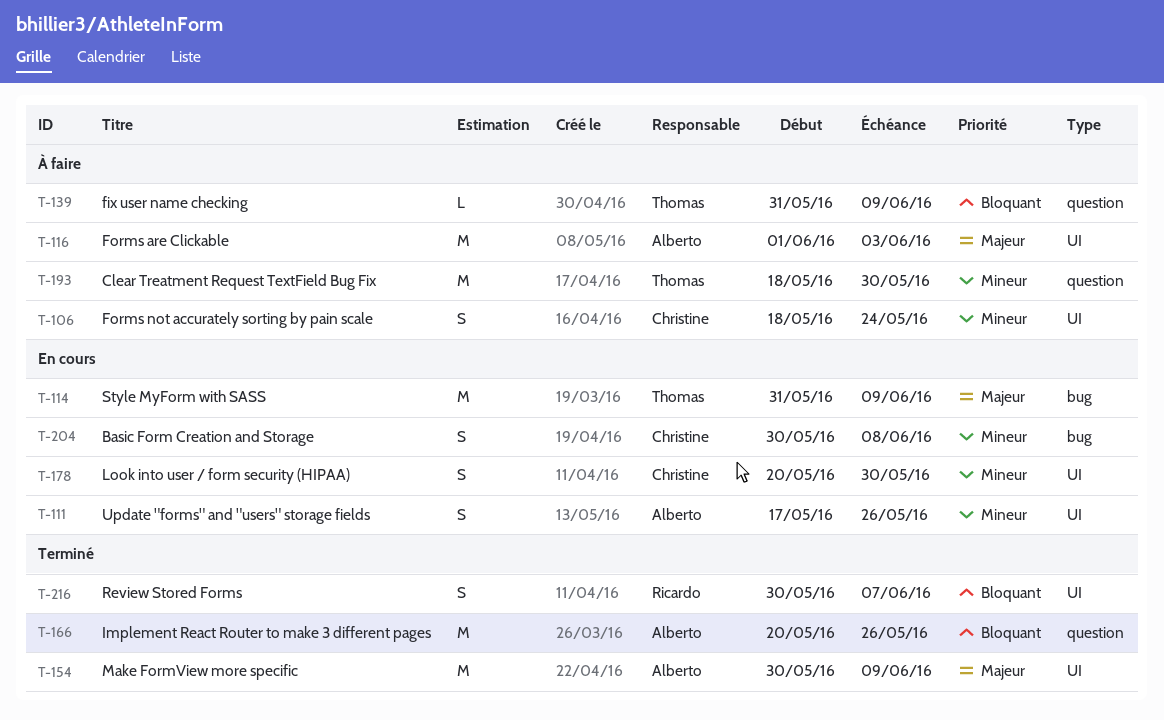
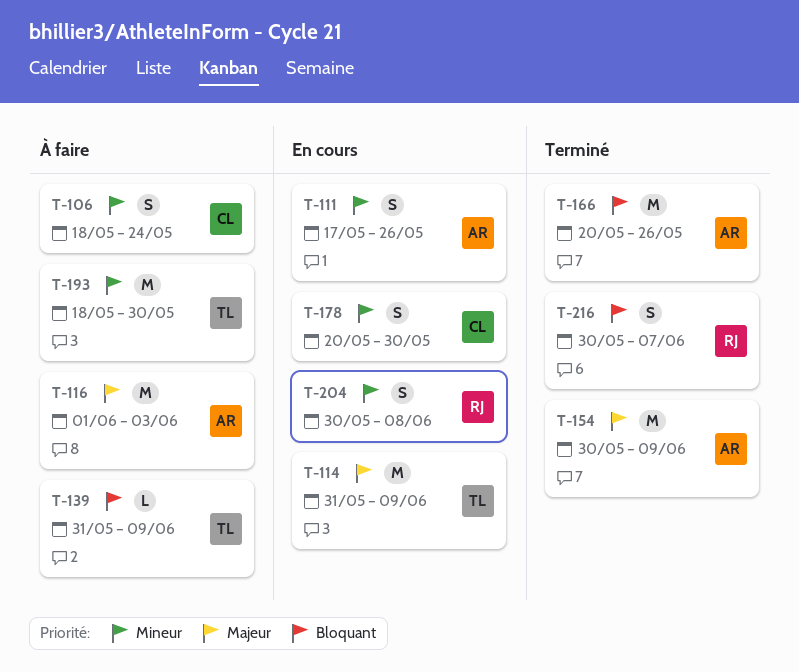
T-204, owner: Christine -> Ricardo

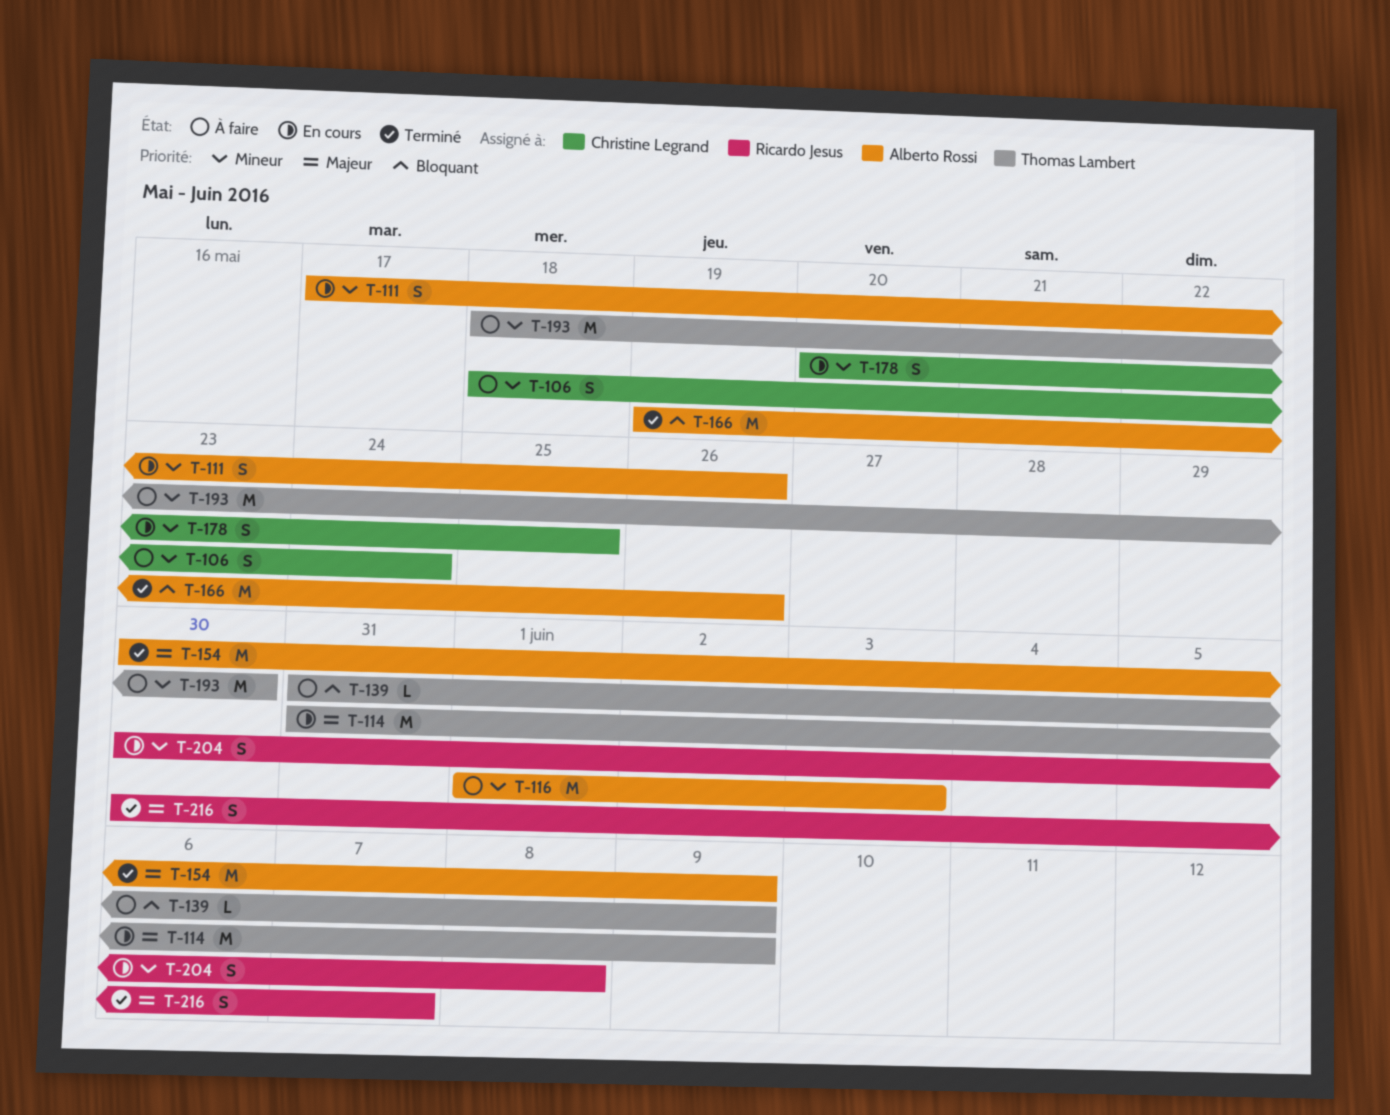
T-116, priority: Majeur -> Mineur
T-166, start: May 20 -> May 19
T-178, due: May 30 -> May 25
T-216, priority: Bloquant -> Majeur

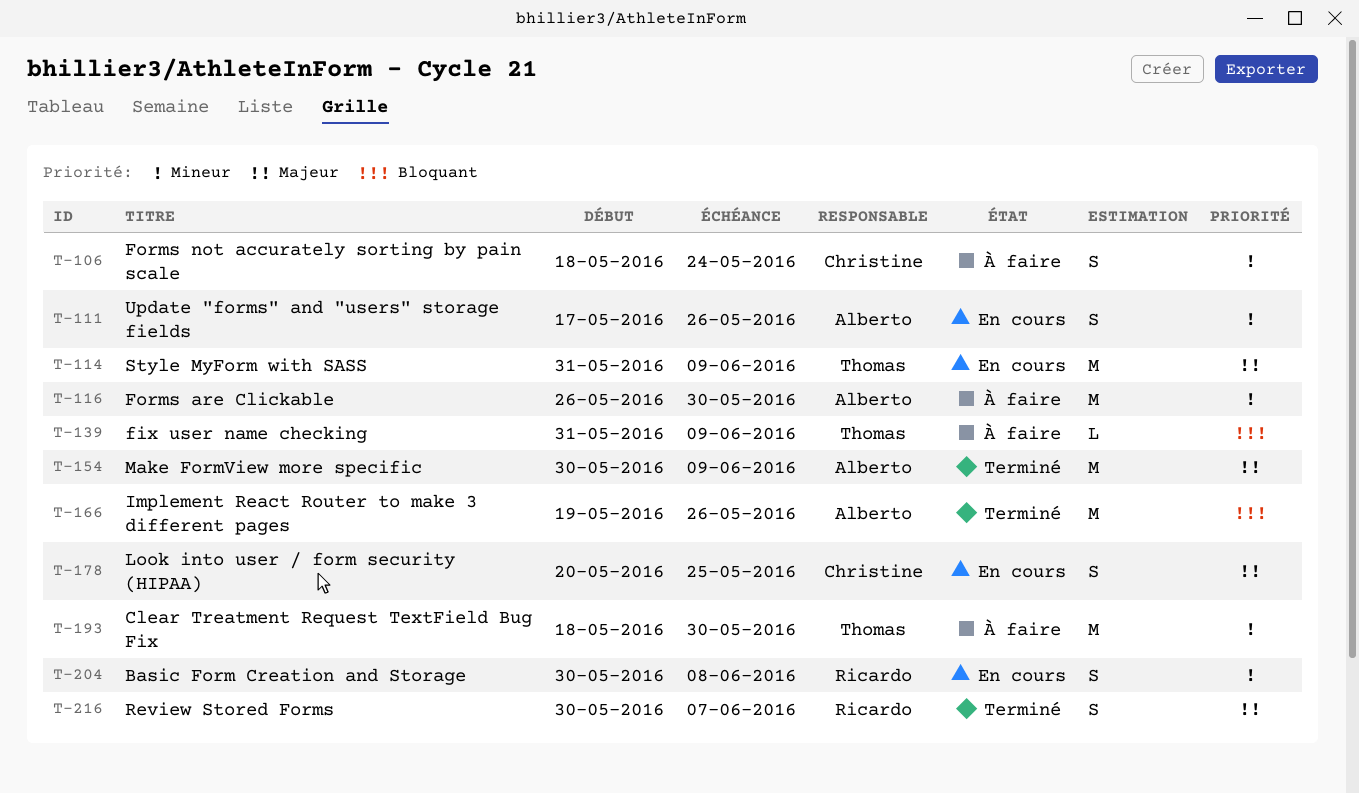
T-116, start: Jun 1 -> May 26
T-116, due: Jun 3 -> May 30
T-178, priority: Mineur -> Majeur

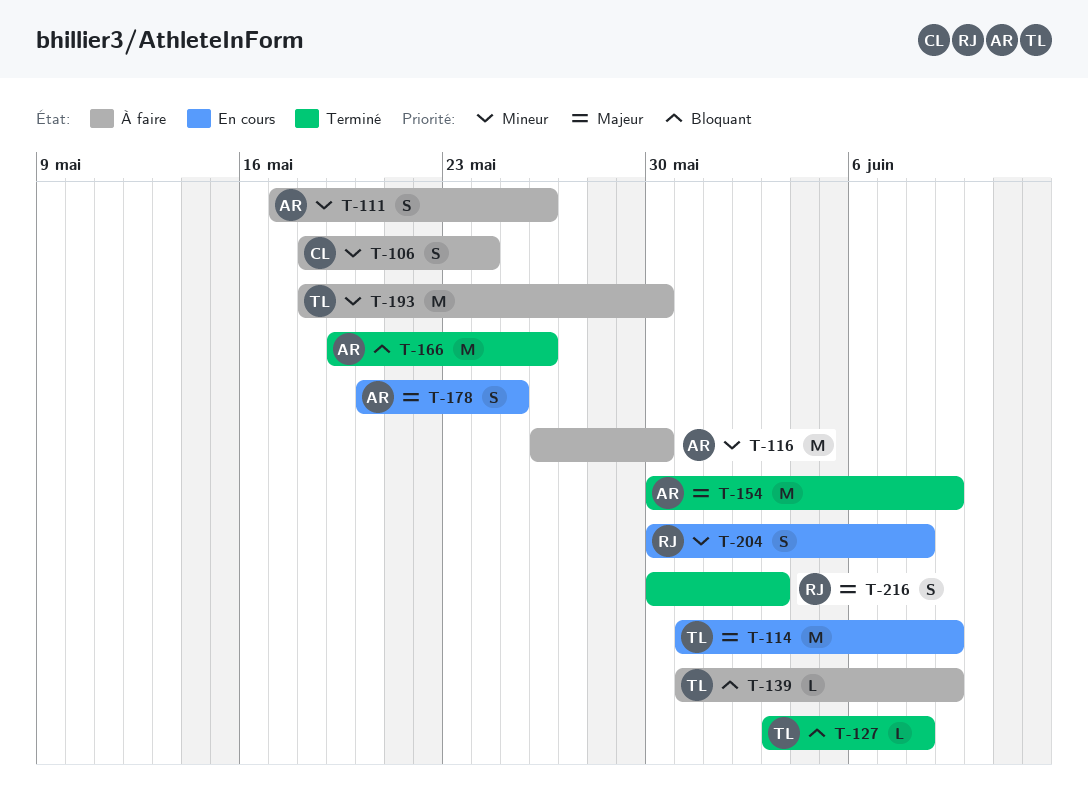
T-111, status: En cours -> À faire
T-127: none -> present
T-178, owner: Christine -> Alberto
T-216, due: Jun 7 -> Jun 3

